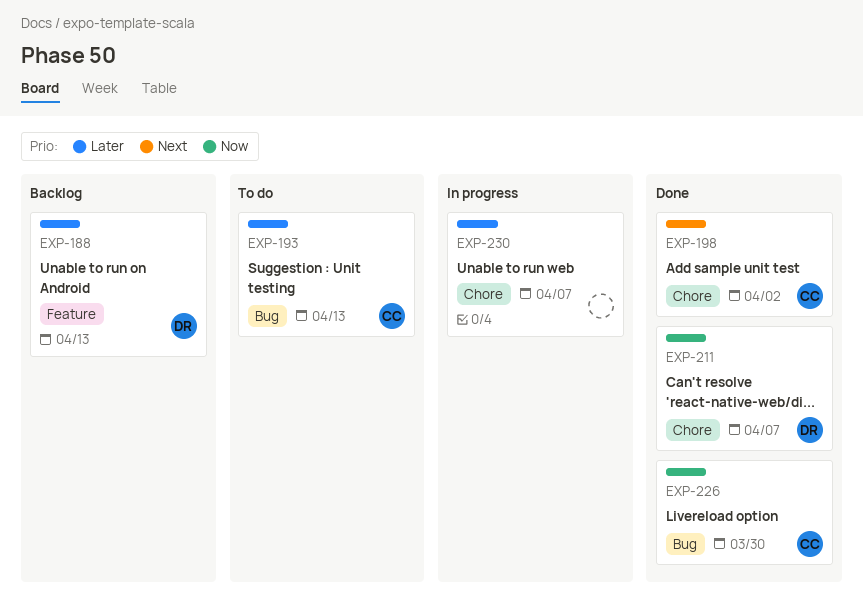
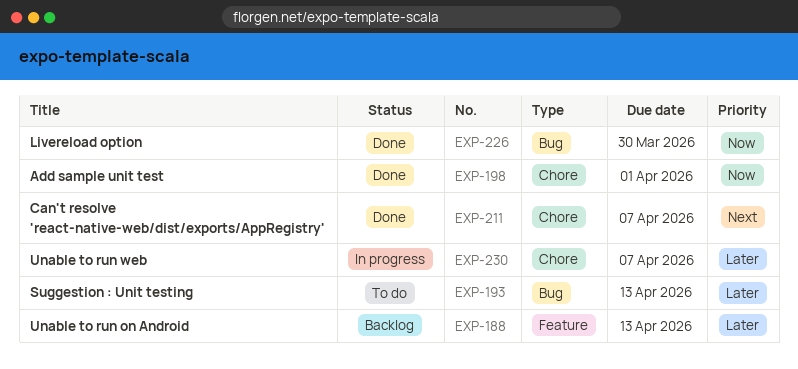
EXP-198, priority: Next -> Now
EXP-198, due: Apr 2 -> Apr 1
EXP-211, priority: Now -> Next

